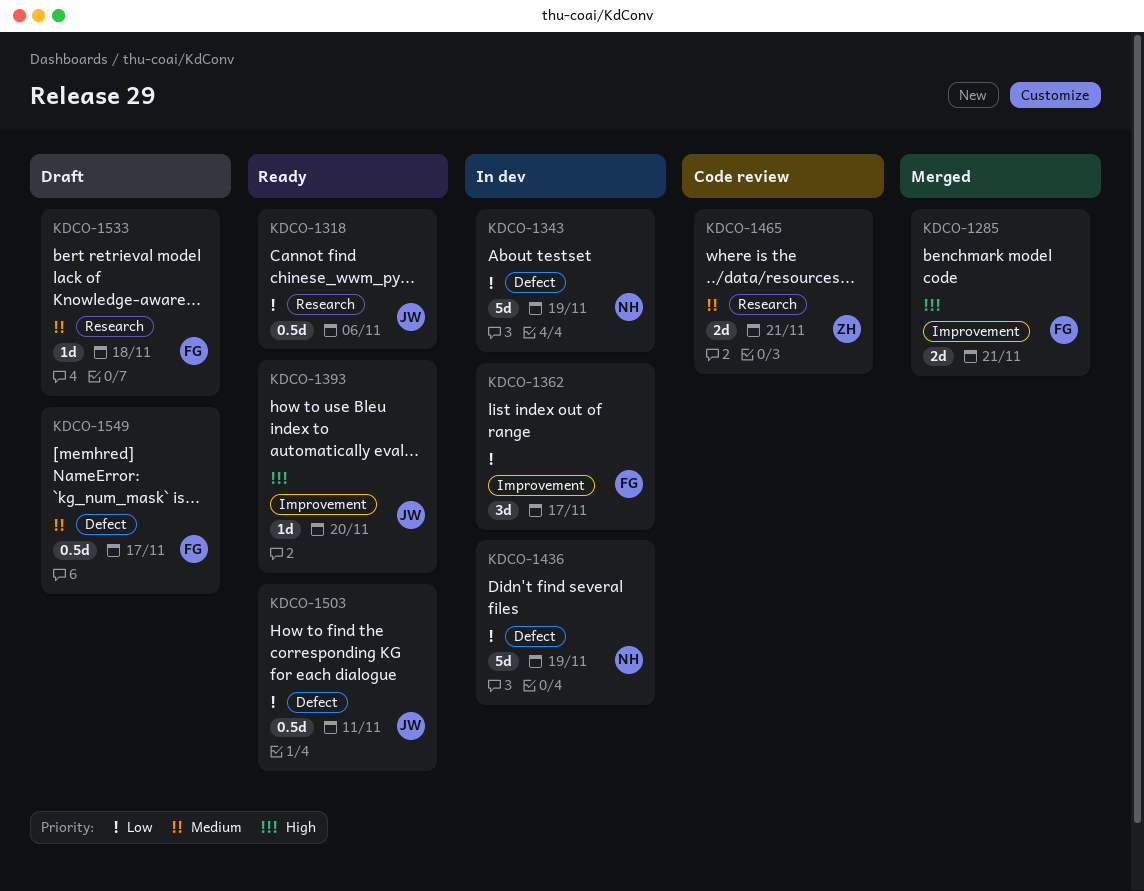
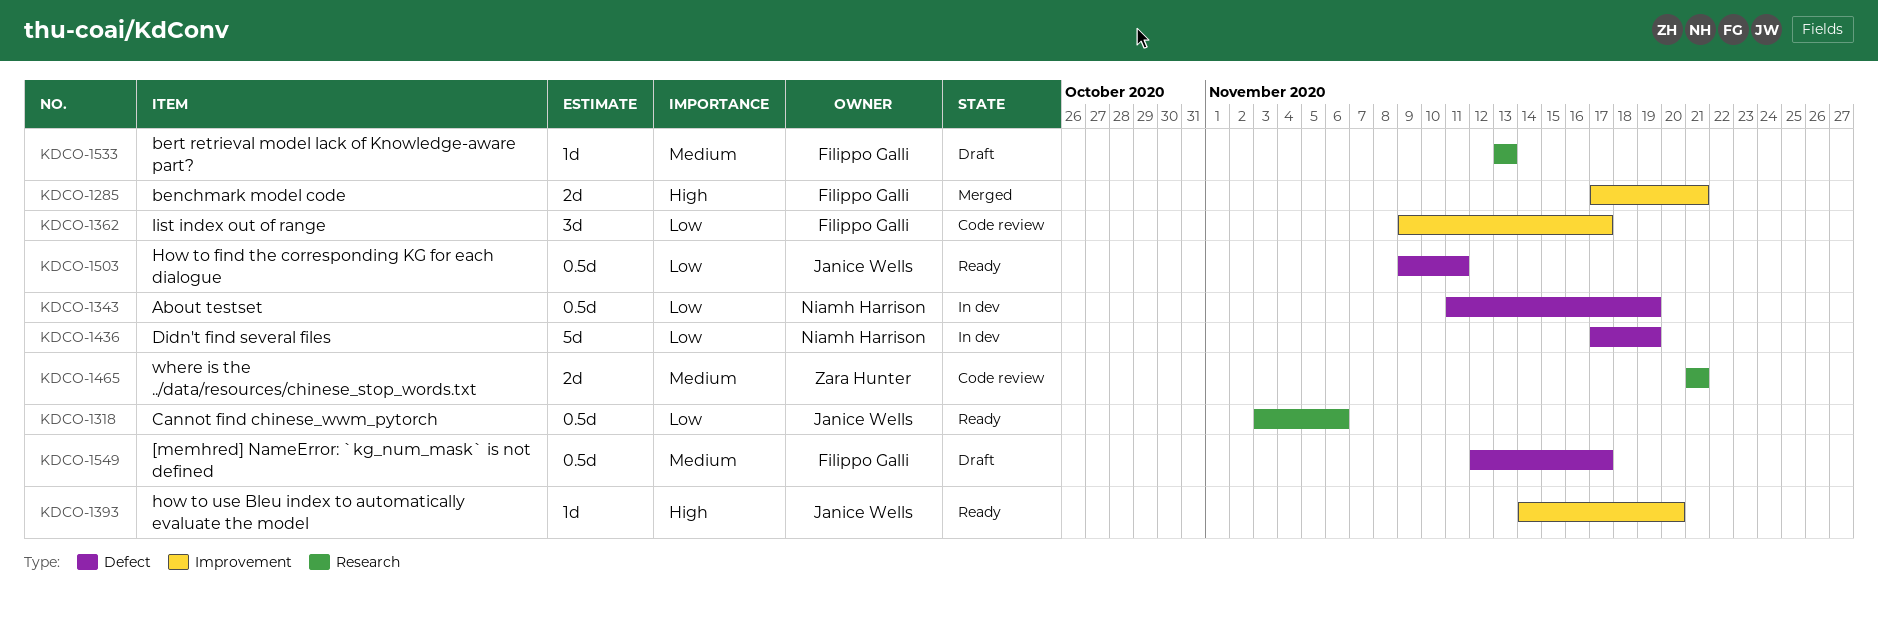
KDCO-1343, estimate: 5d -> 0.5d
KDCO-1362, status: In dev -> Code review
KDCO-1533, due: Nov 18 -> Nov 13

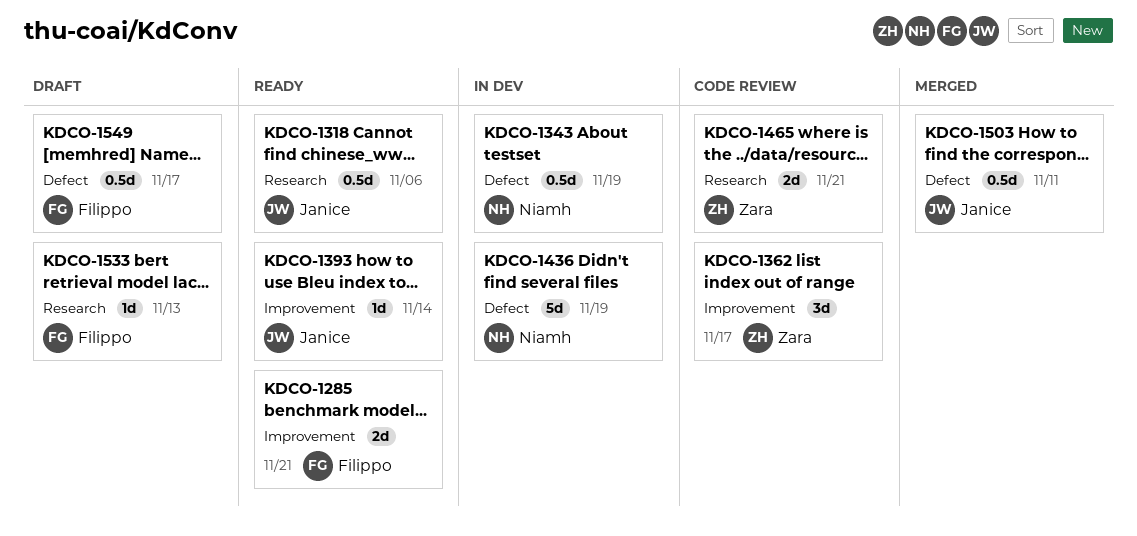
KDCO-1285, status: Merged -> Ready
KDCO-1362, owner: Filippo Galli -> Zara Hunter
KDCO-1393, due: Nov 20 -> Nov 14
KDCO-1503, status: Ready -> Merged

